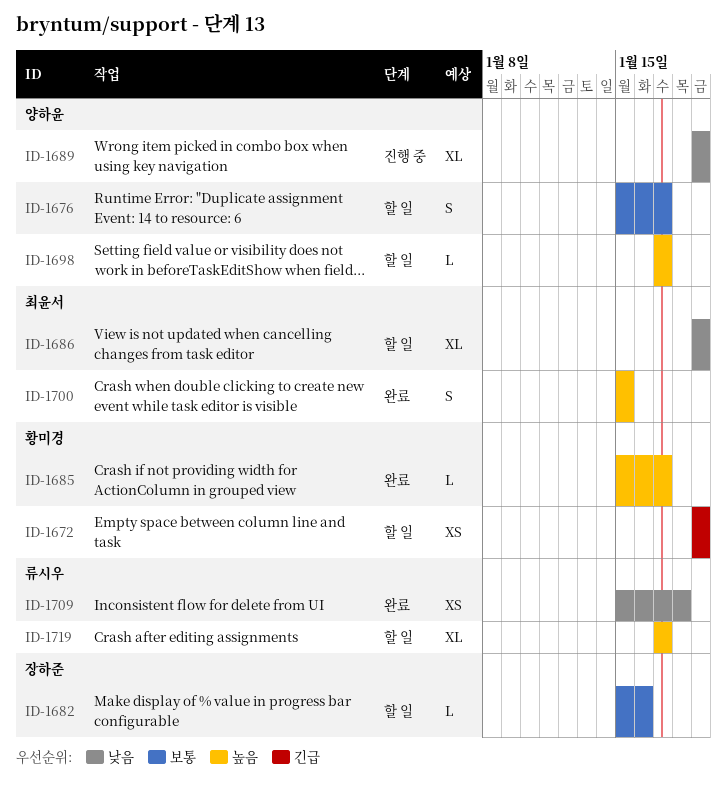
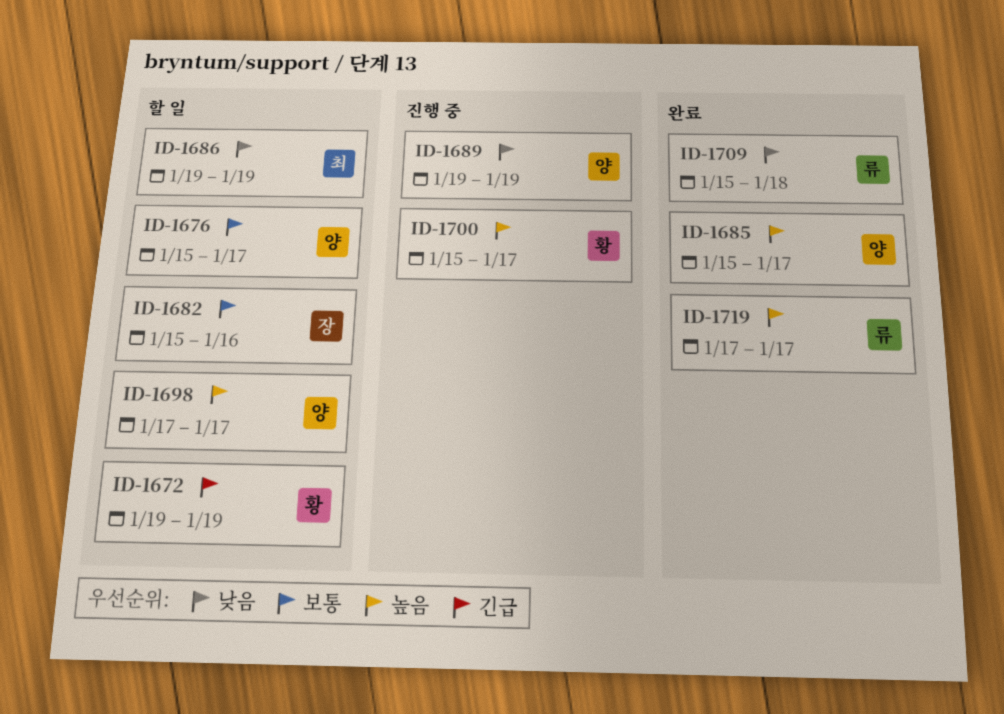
ID-1685, owner: 황미경 -> 양하윤
ID-1700, status: 완료 -> 진행 중
ID-1700, owner: 최윤서 -> 황미경
ID-1700, due: Jan 15 -> Jan 17
ID-1719, status: 할 일 -> 완료

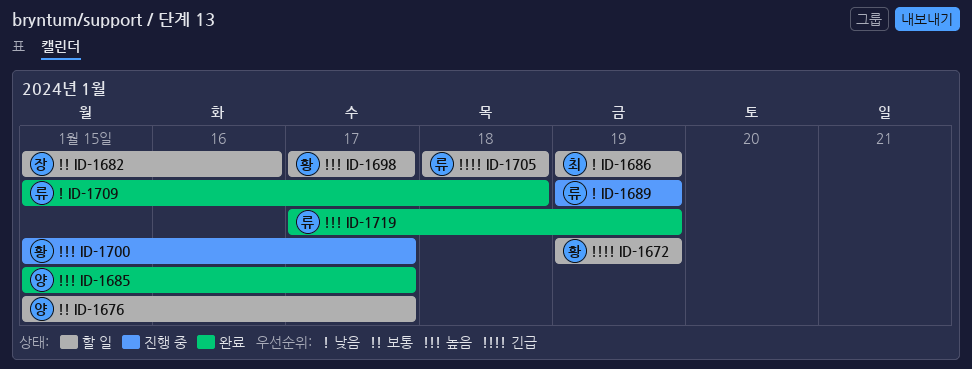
ID-1689, owner: 양 -> 류
ID-1698, owner: 양 -> 황
ID-1705: none -> present
ID-1719, due: Jan 17 -> Jan 19

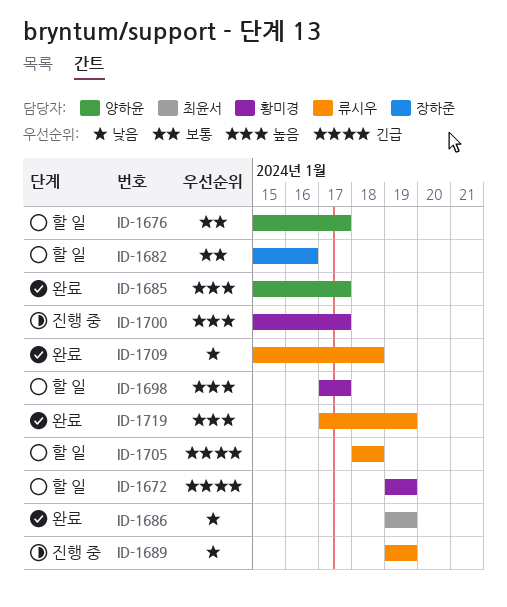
ID-1686, status: 할 일 -> 완료

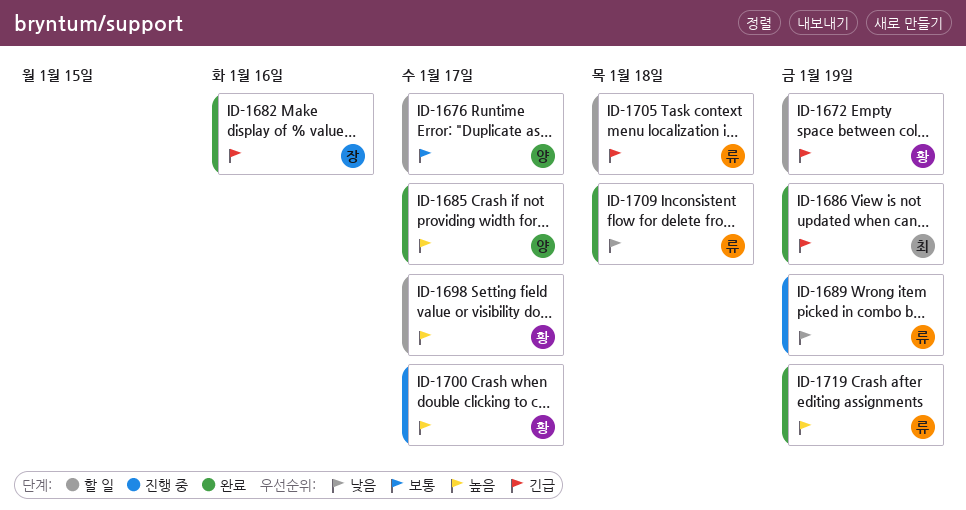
ID-1682, status: 할 일 -> 완료
ID-1682, priority: 보통 -> 긴급
ID-1686, priority: 낮음 -> 긴급

